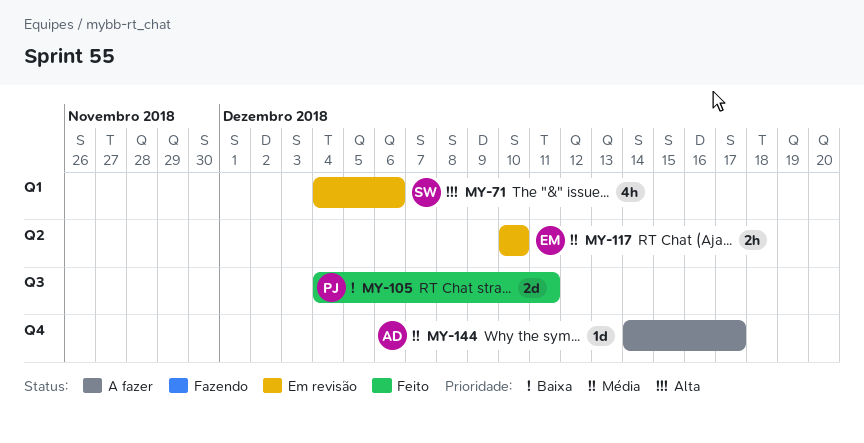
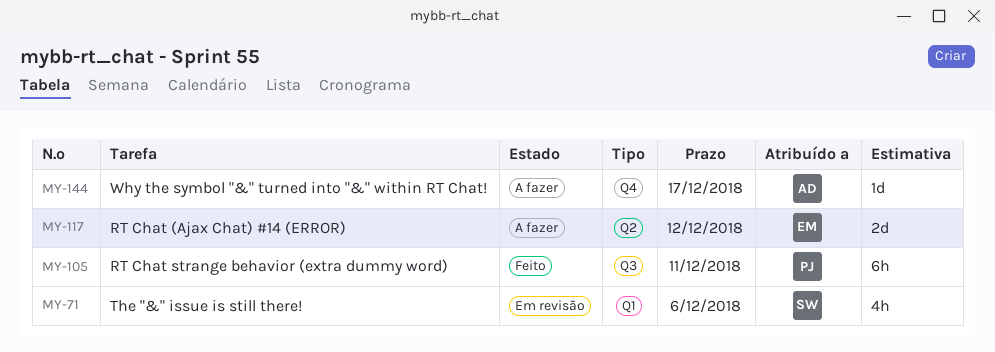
MY-105, estimate: 2d -> 6h
MY-117, status: Em revisão -> A fazer
MY-117, estimate: 2h -> 2d
MY-117, due: Dec 10 -> Dec 12

